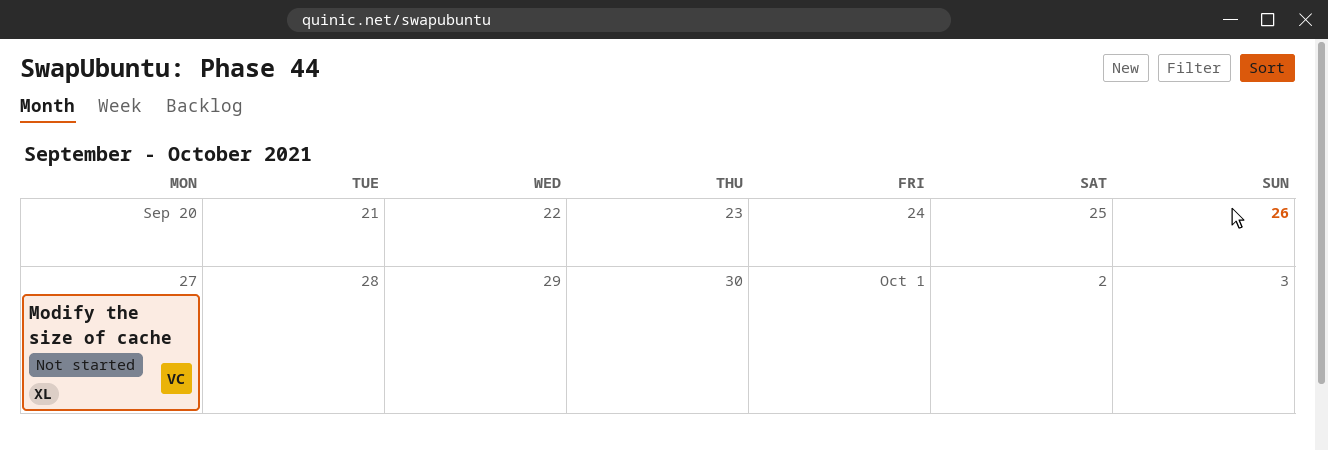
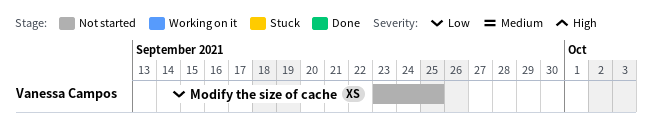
Modify the size of cache, estimate: XL -> XS
Modify the size of cache, due: Sep 27 -> Sep 25

